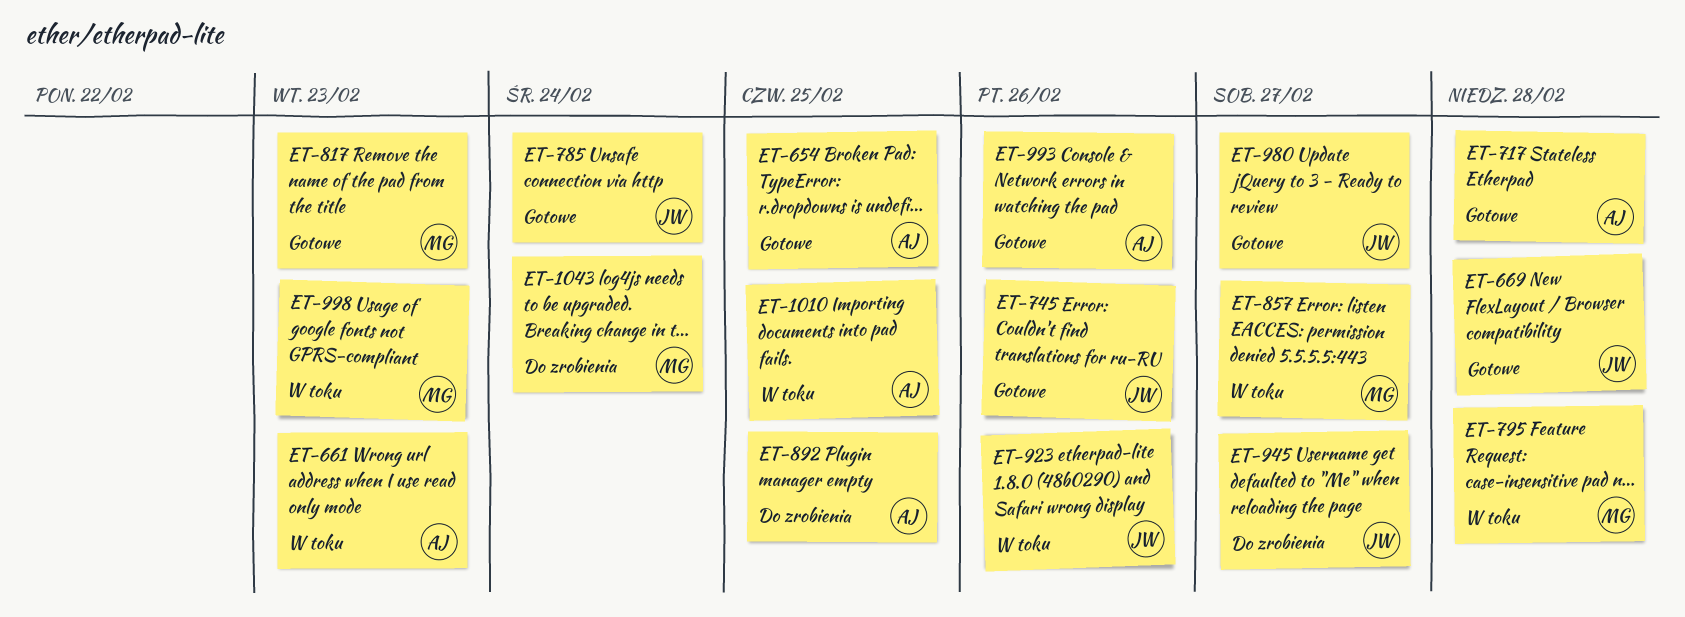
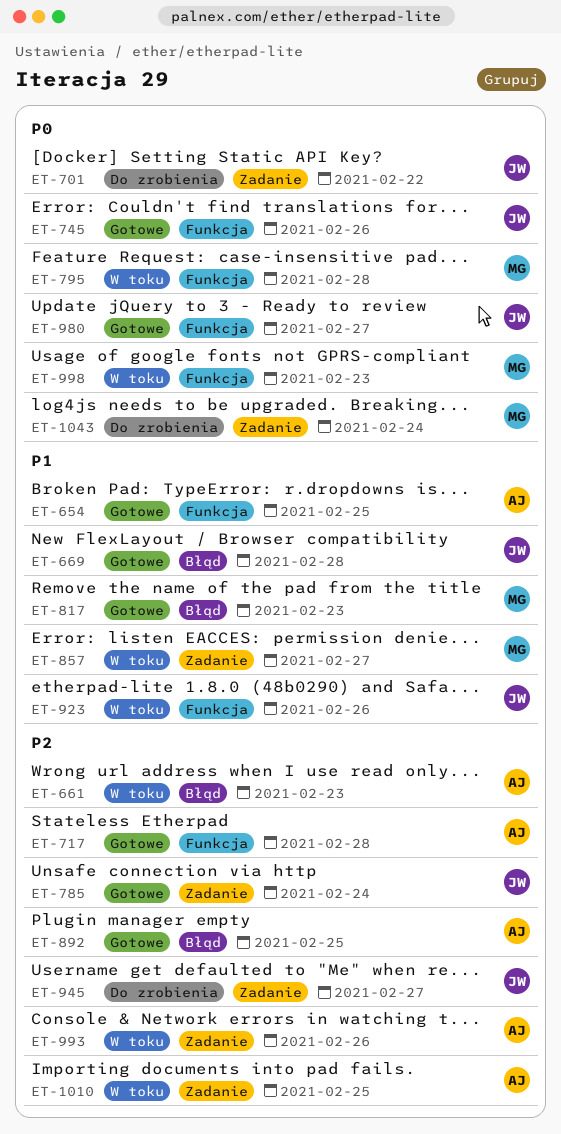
ET-701: none -> present
ET-892, status: Do zrobienia -> Gotowe
ET-993, status: Gotowe -> W toku

